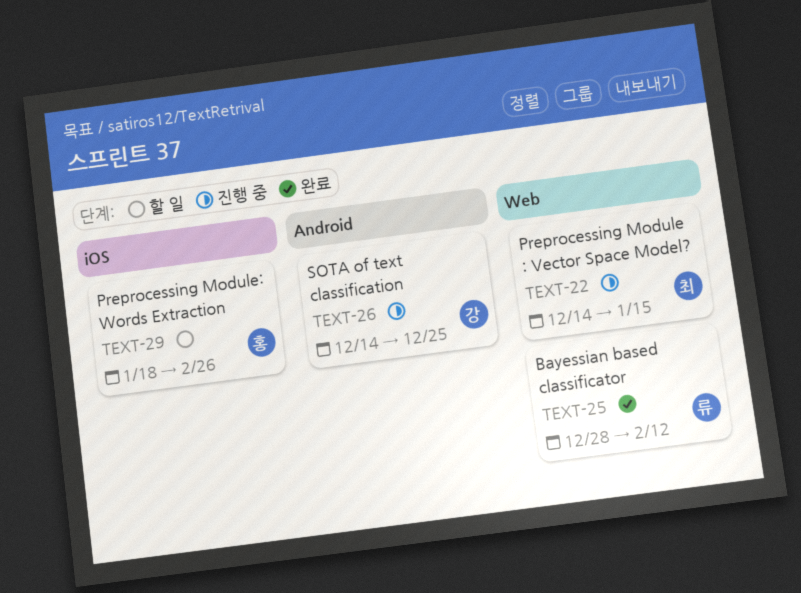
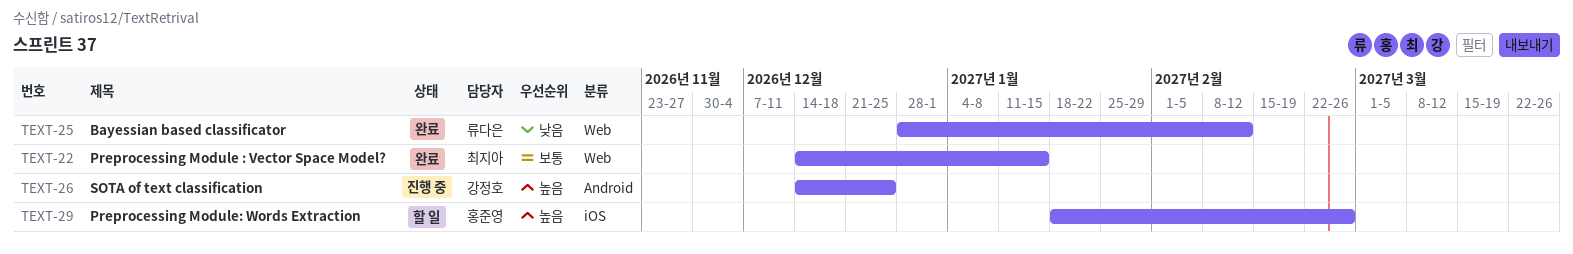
TEXT-22, status: 진행 중 -> 완료

